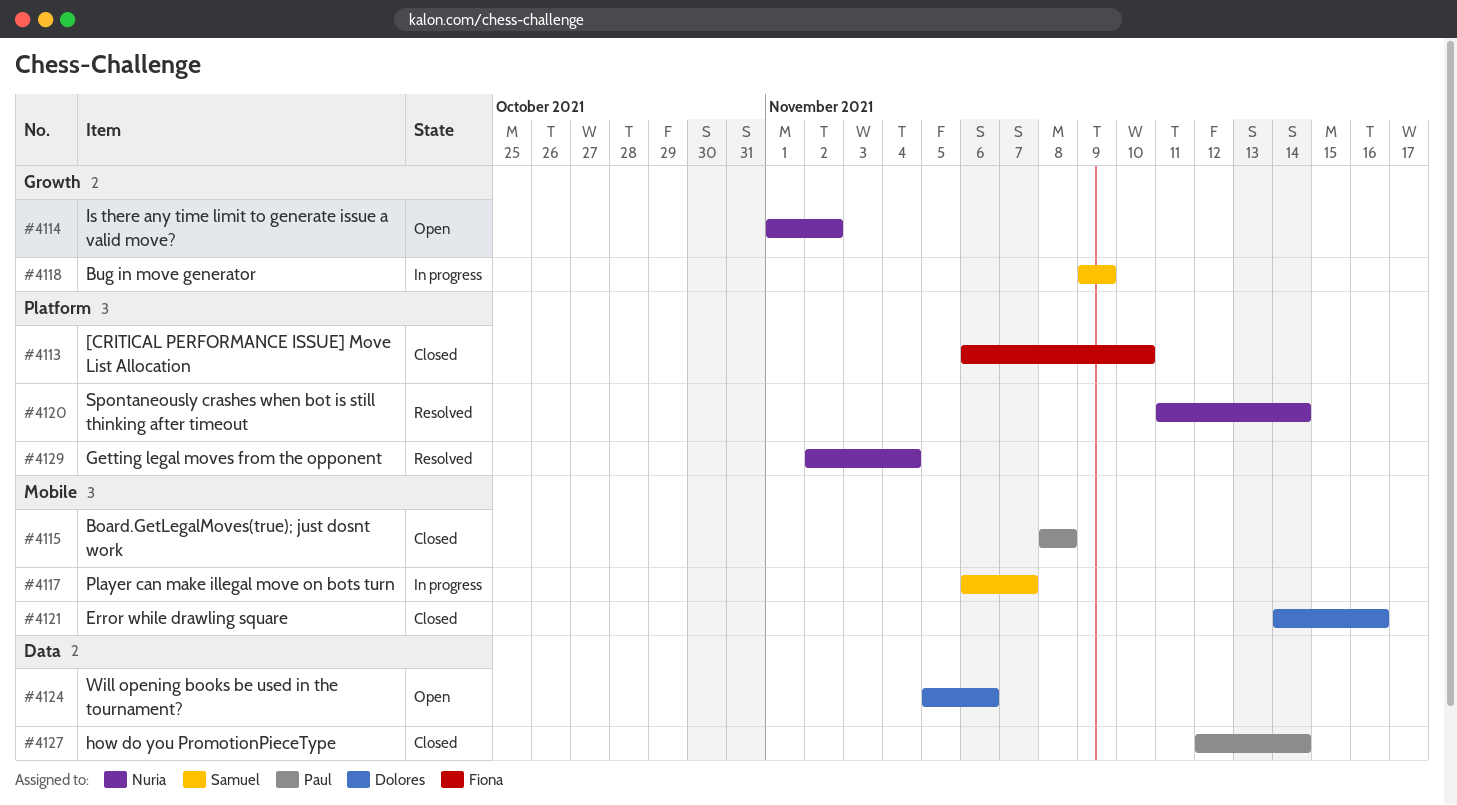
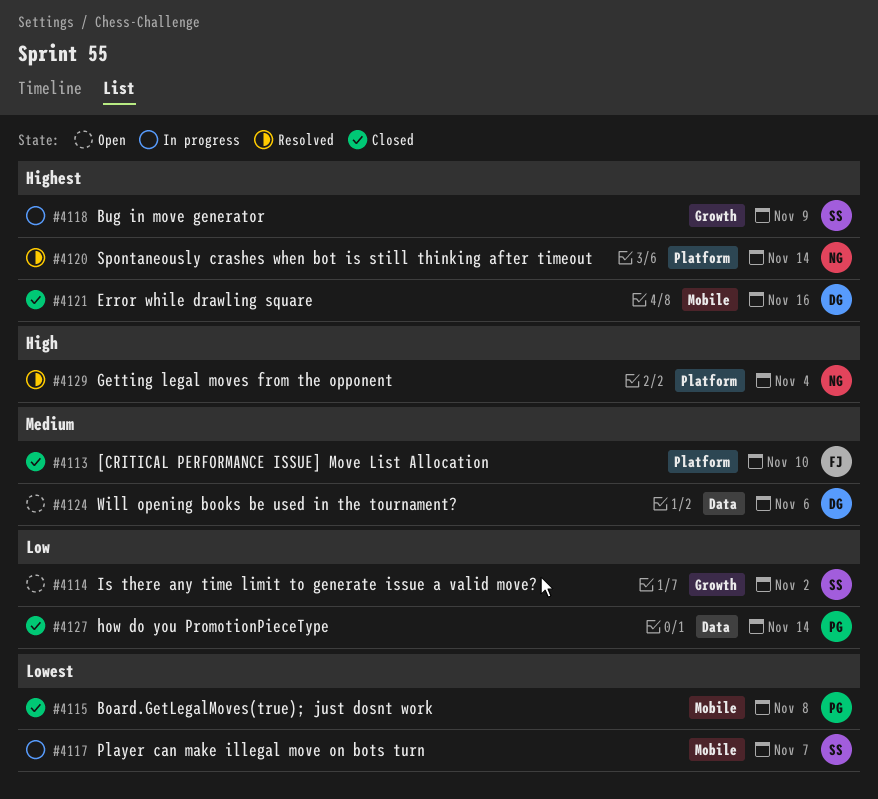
#4114, owner: Nuria -> Samuel

